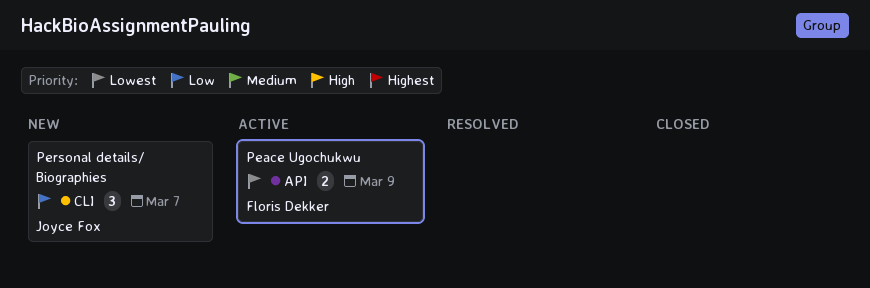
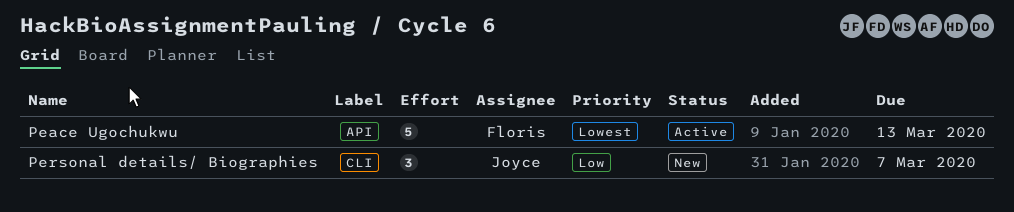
Peace Ugochukwu, estimate: 2 -> 5
Peace Ugochukwu, due: Mar 9 -> Mar 13

